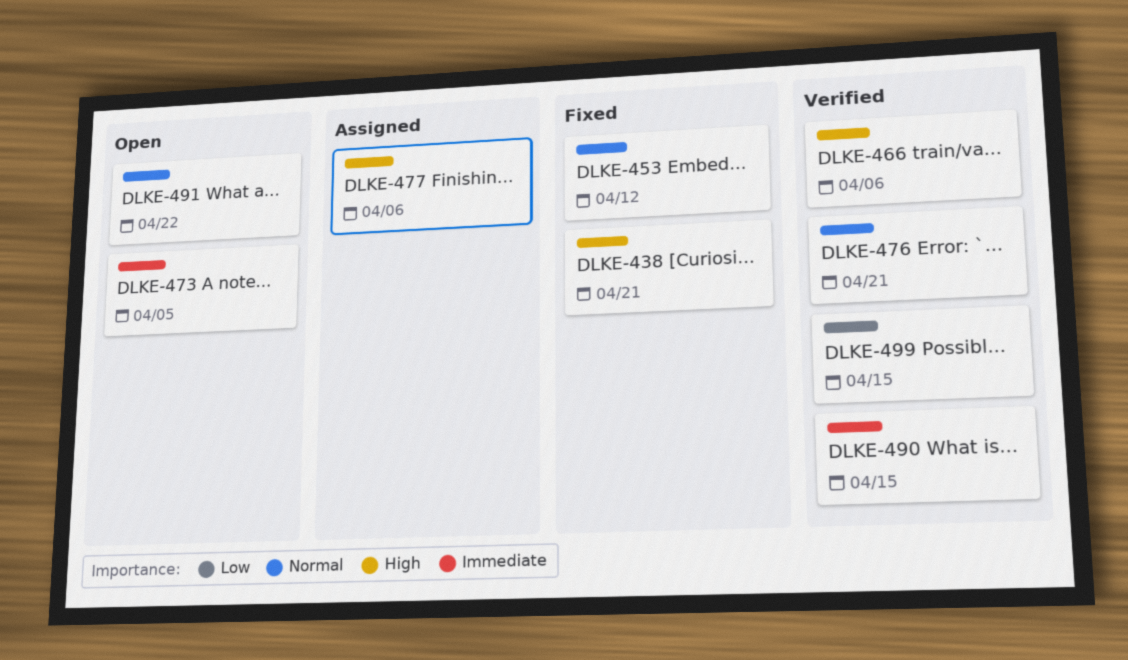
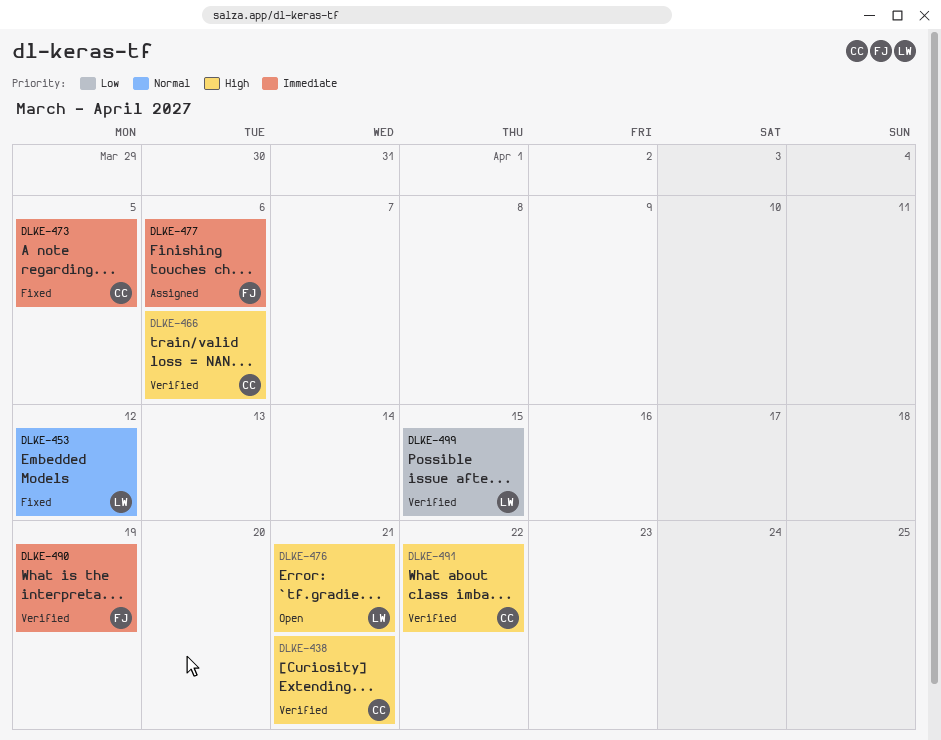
DLKE-438, status: Fixed -> Verified
DLKE-473, status: Open -> Fixed
DLKE-476, status: Verified -> Open
DLKE-476, priority: Normal -> High
DLKE-477, priority: High -> Immediate
DLKE-490, due: Apr 15 -> Apr 19
DLKE-491, status: Open -> Verified
DLKE-491, priority: Normal -> High

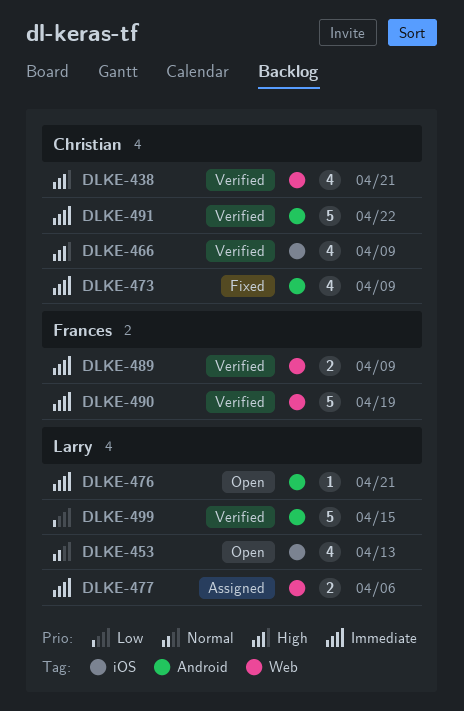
DLKE-453, status: Fixed -> Open
DLKE-453, due: Apr 12 -> Apr 13
DLKE-466, due: Apr 6 -> Apr 9
DLKE-473, due: Apr 5 -> Apr 9
DLKE-476, priority: High -> Immediate
DLKE-477, owner: Frances -> Larry
DLKE-489: none -> present
DLKE-491, priority: High -> Immediate

